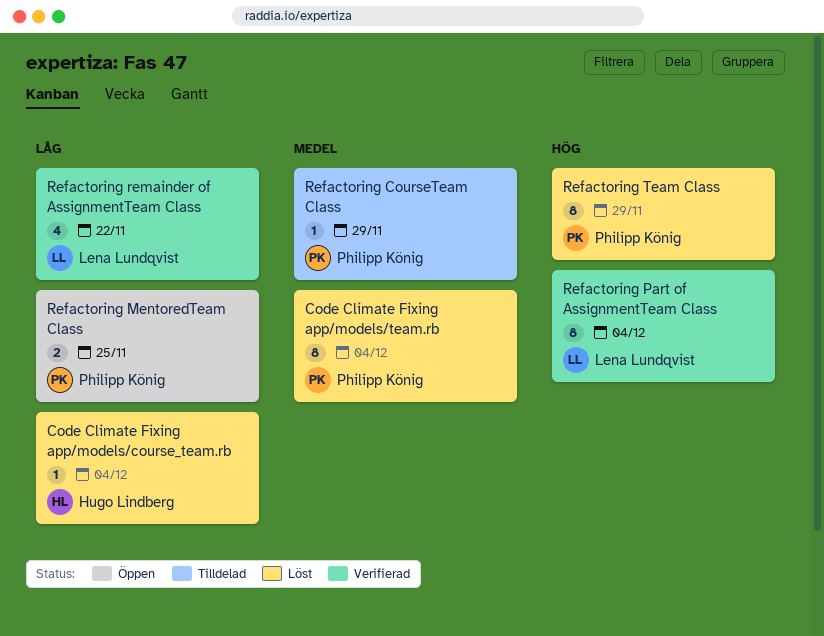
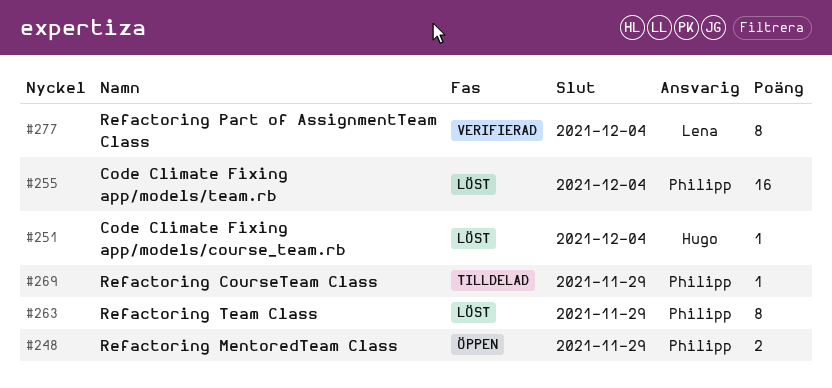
Code Climate Fixing app/models/team.rb, estimate: 8 -> 16
Refactoring MentoredTeam Class, due: Nov 25 -> Nov 29
Refactoring remainder of AssignmentTeam Class: present -> none

